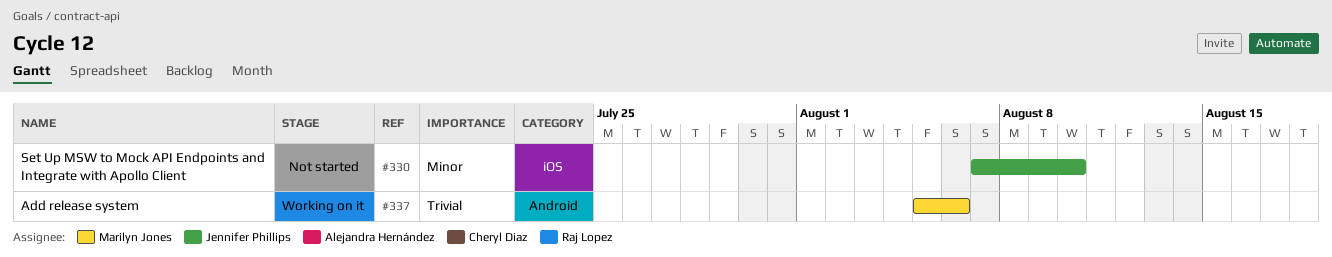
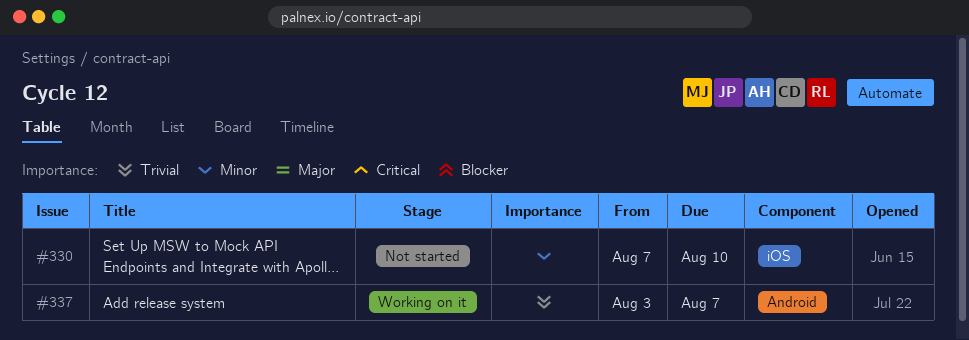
#337, start: Aug 5 -> Aug 3
#337, due: Aug 6 -> Aug 7

